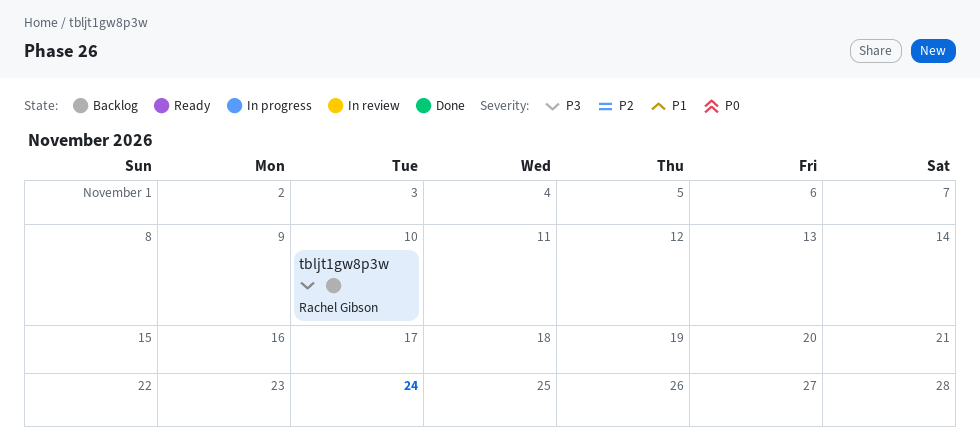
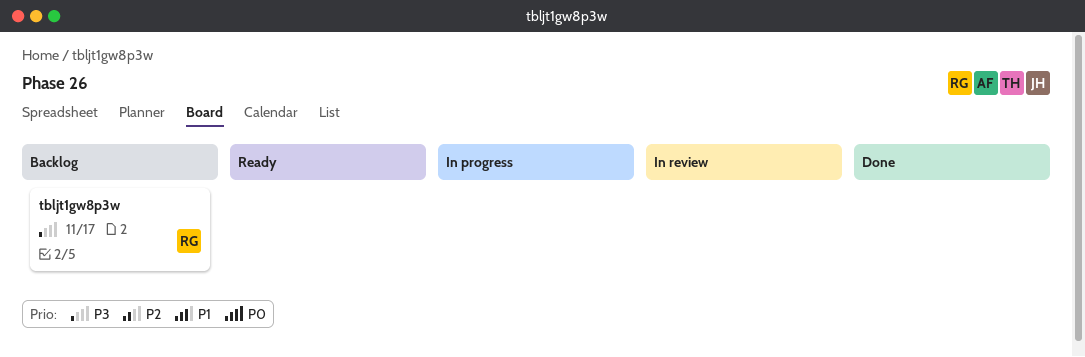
tbljt1gw8p3w, due: Nov 10 -> Nov 17

